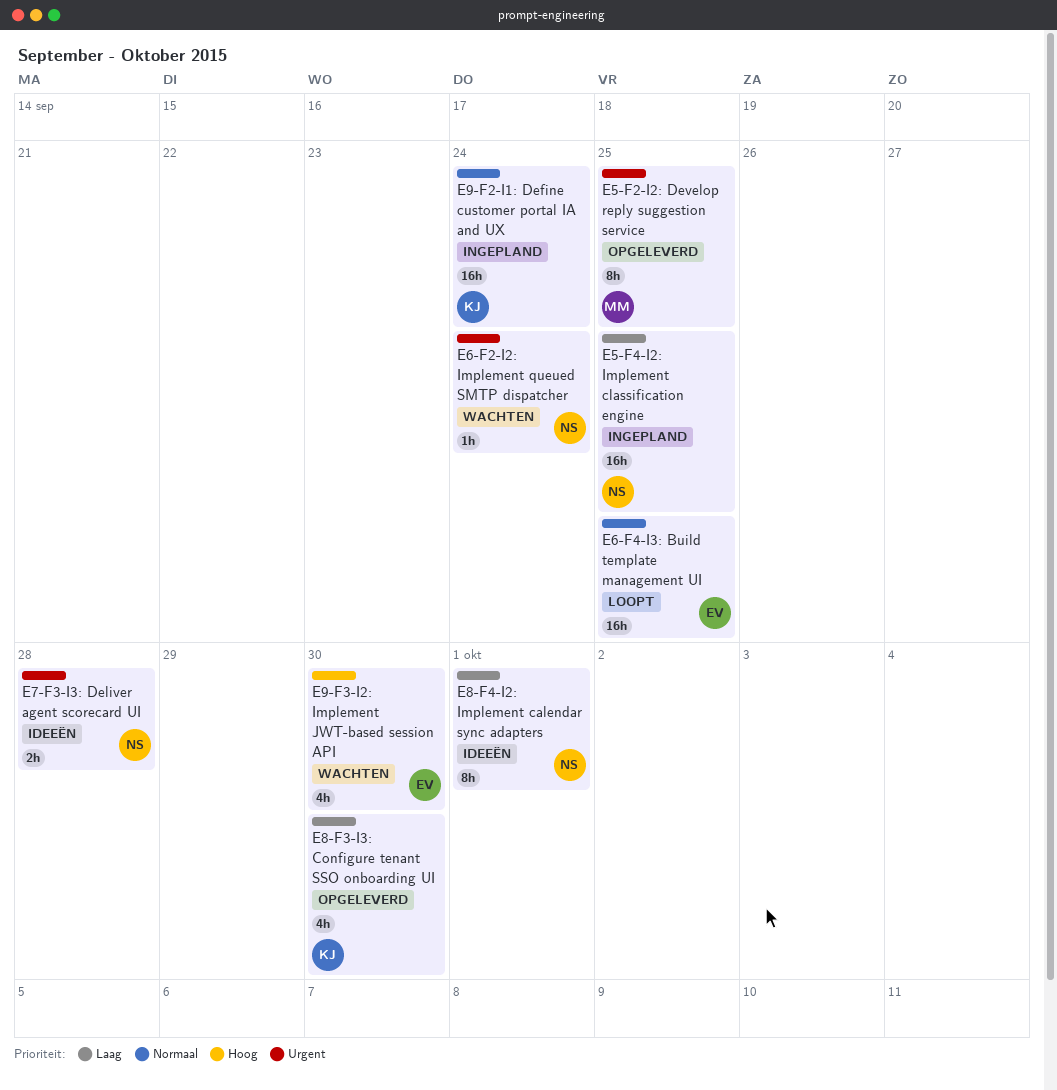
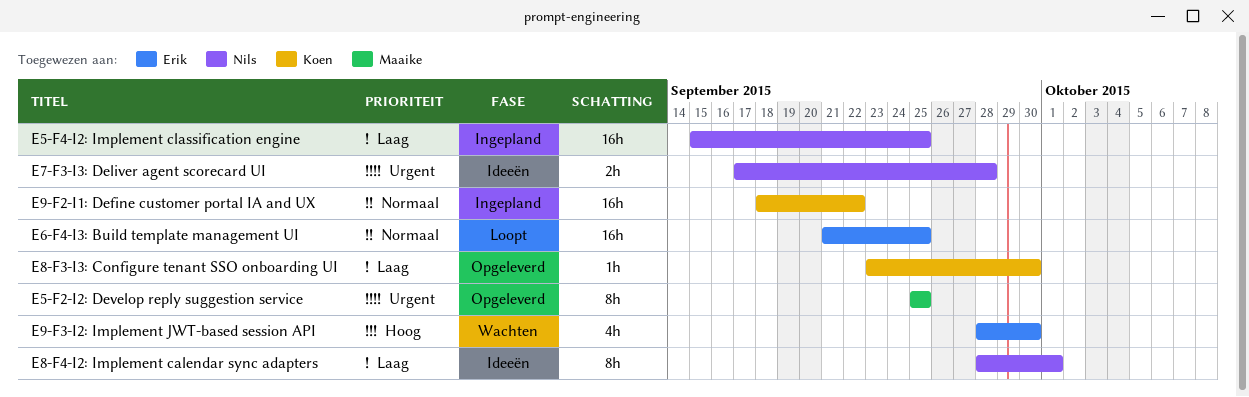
E6-F2-I2: Implement queued SMTP dispatcher: present -> none
E8-F3-I3: Configure tenant SSO onboarding UI, estimate: 4h -> 1h
E9-F2-I1: Define customer portal IA and UX, due: Sep 24 -> Sep 22

